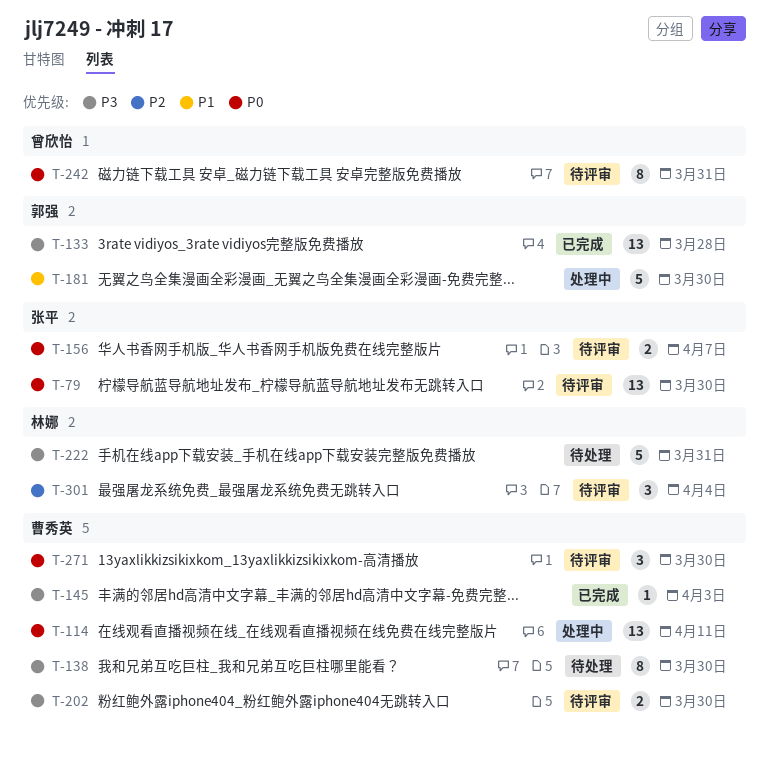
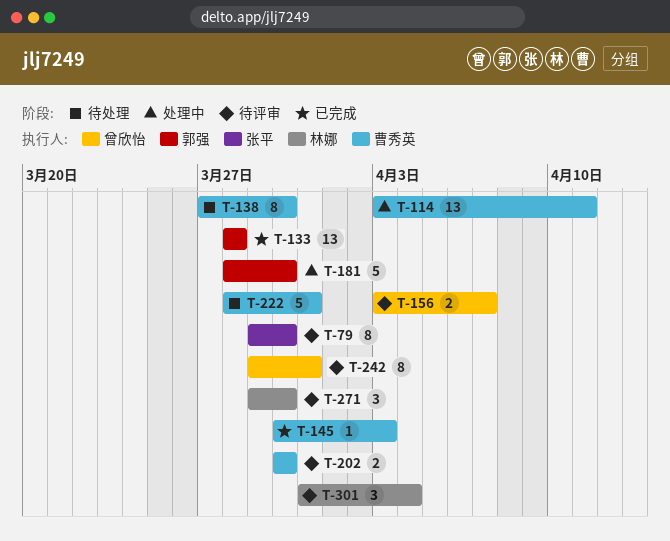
T-79, estimate: 13 -> 8
T-156, owner: 张平 -> 曾欣怡
T-222, owner: 林娜 -> 曹秀英
T-271, owner: 曹秀英 -> 林娜

